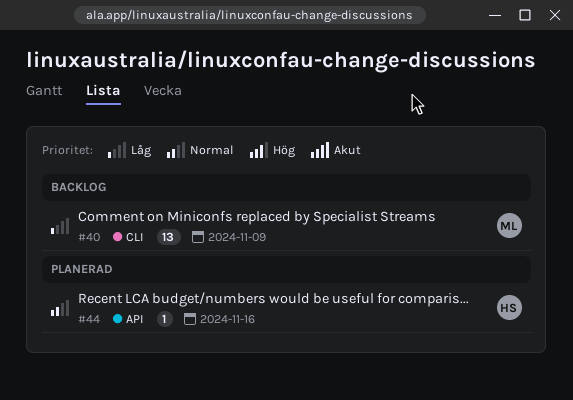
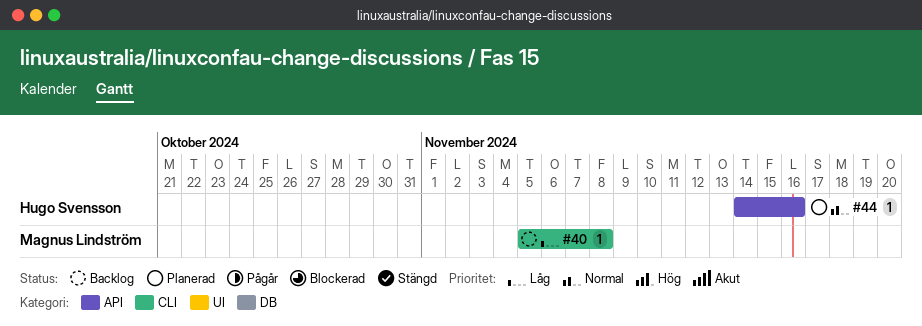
#40, estimate: 13 -> 1
#40, due: Nov 9 -> Nov 8

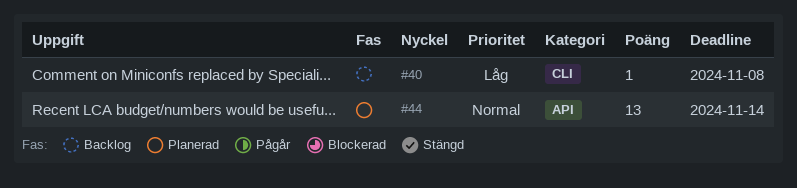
#44, estimate: 1 -> 13
#44, due: Nov 16 -> Nov 14

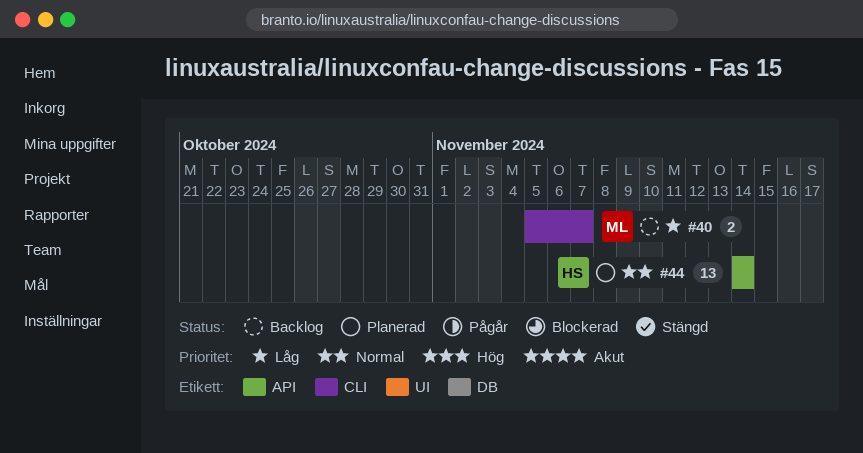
#40, estimate: 1 -> 2
#40, due: Nov 8 -> Nov 7

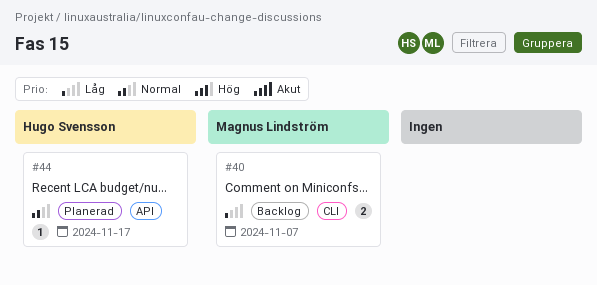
#44, estimate: 13 -> 1
#44, due: Nov 14 -> Nov 17

